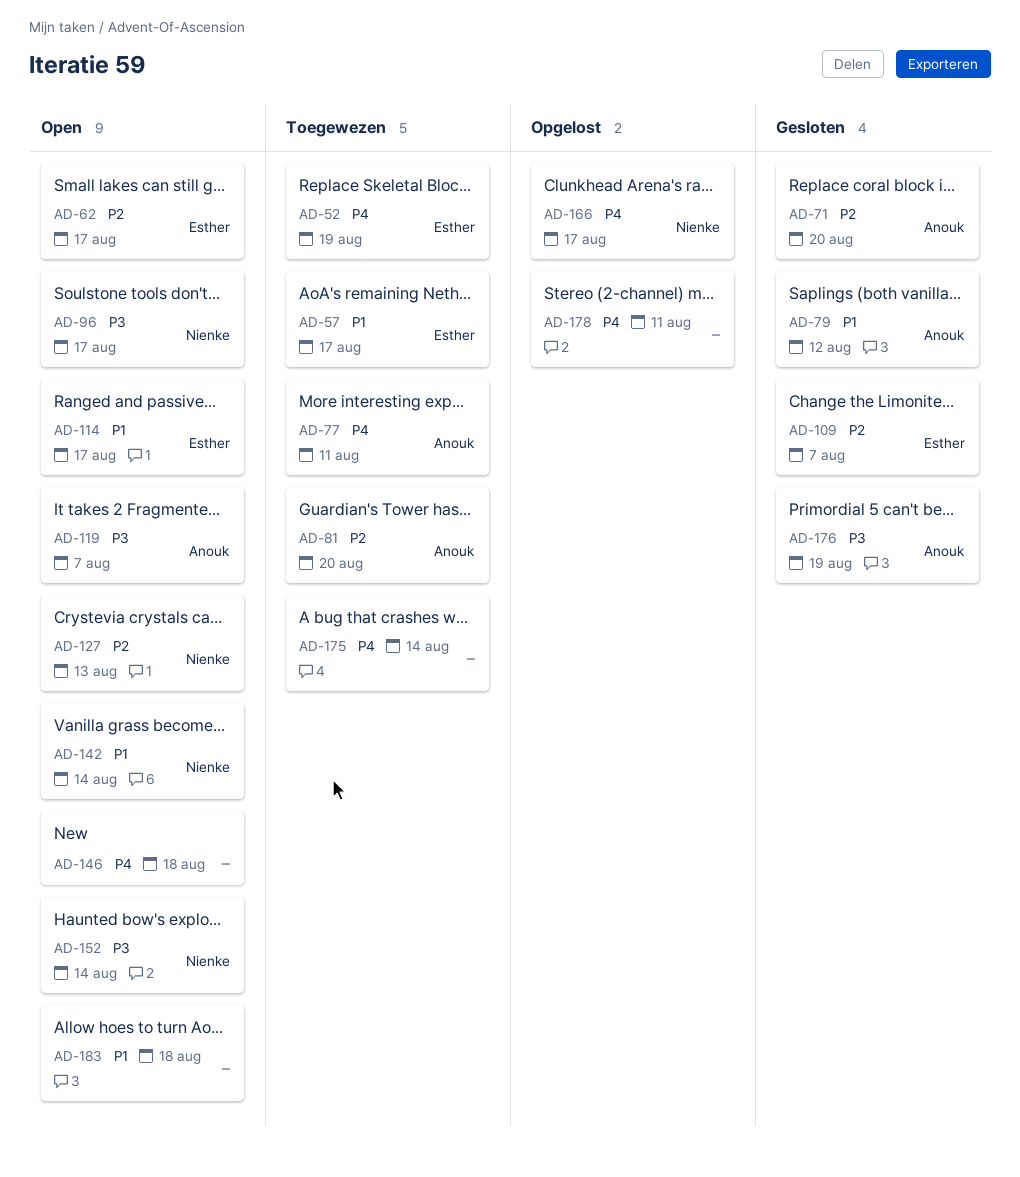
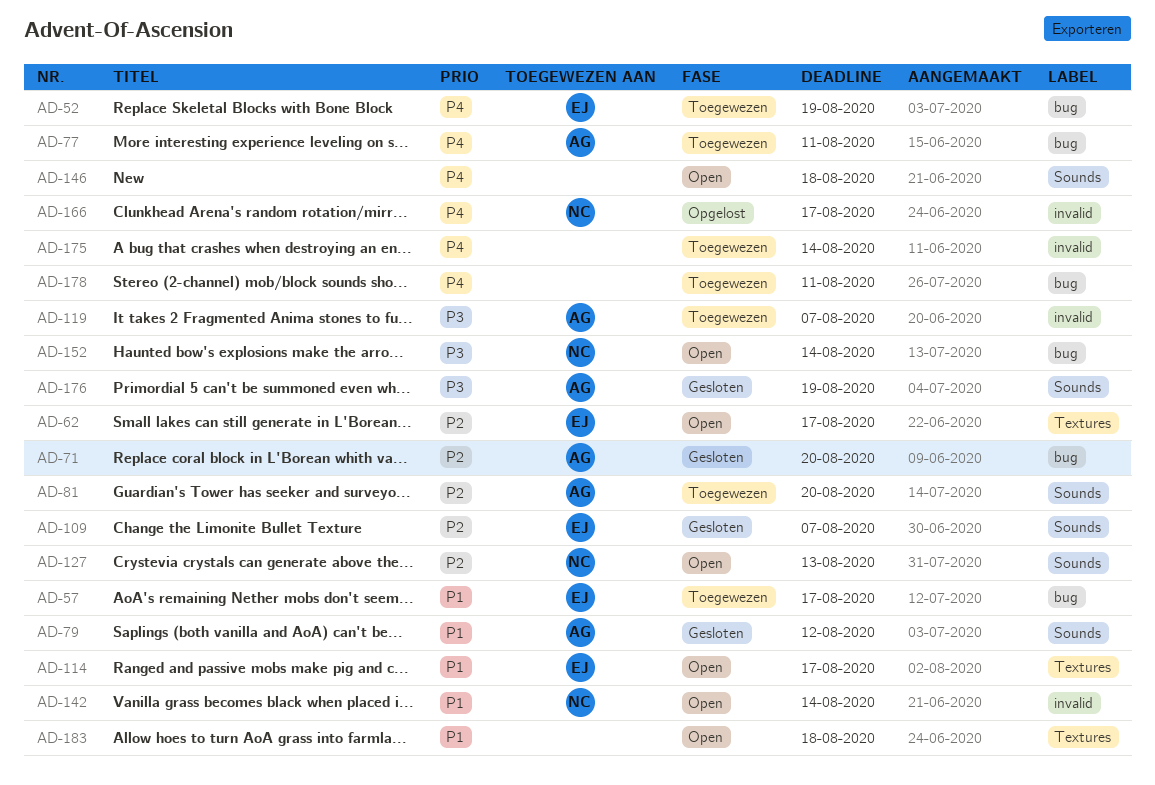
AD-96: present -> none
AD-119, status: Open -> Toegewezen
AD-178, status: Opgelost -> Toegewezen

